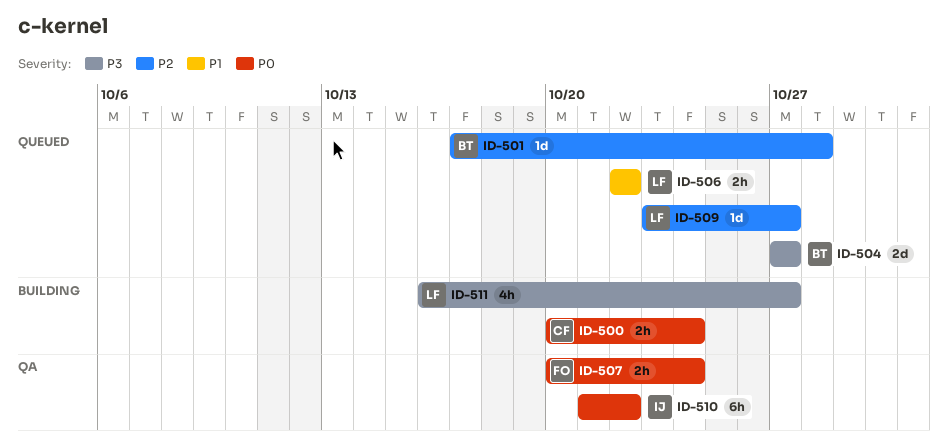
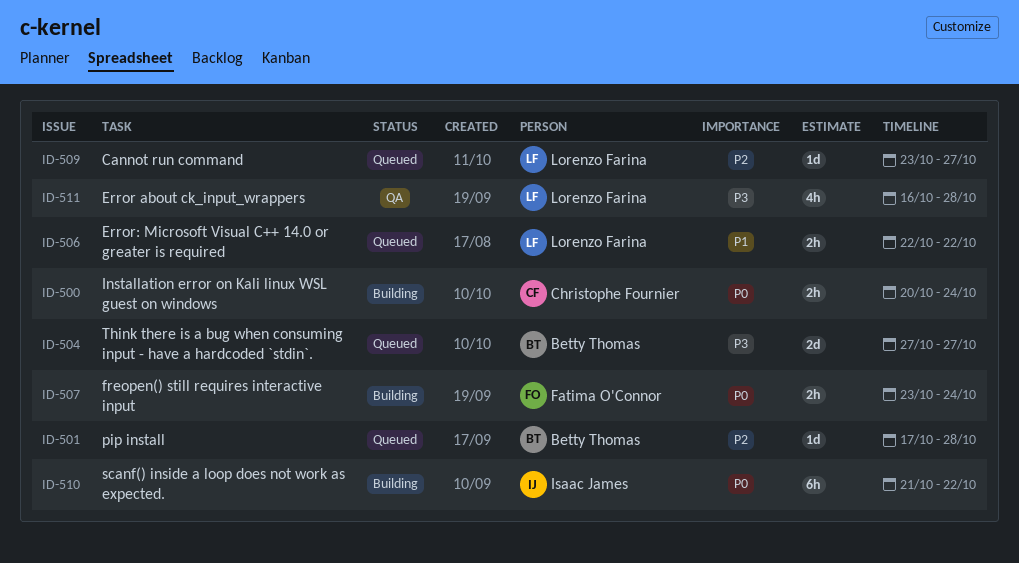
ID-507, status: QA -> Building
ID-507, start: Oct 20 -> Oct 23
ID-510, status: QA -> Building
ID-511, status: Building -> QA
ID-511, due: Oct 27 -> Oct 28

